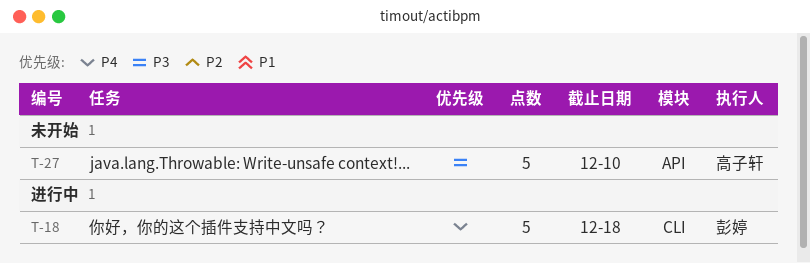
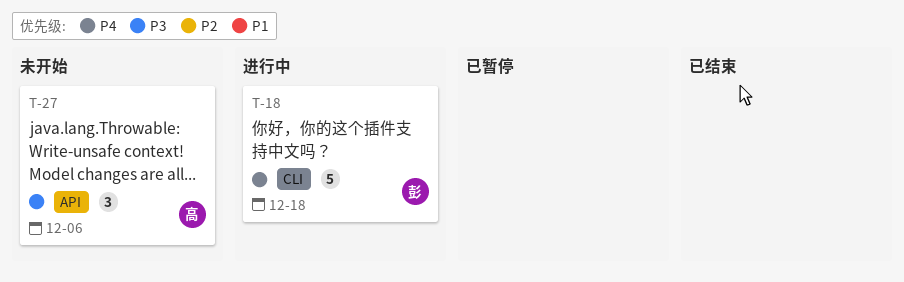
T-27, estimate: 5 -> 3
T-27, due: Dec 10 -> Dec 6

